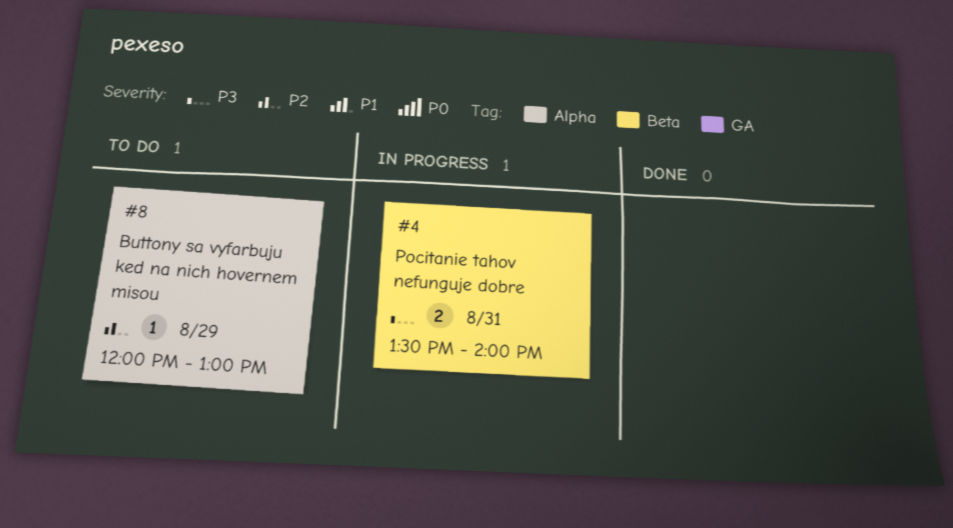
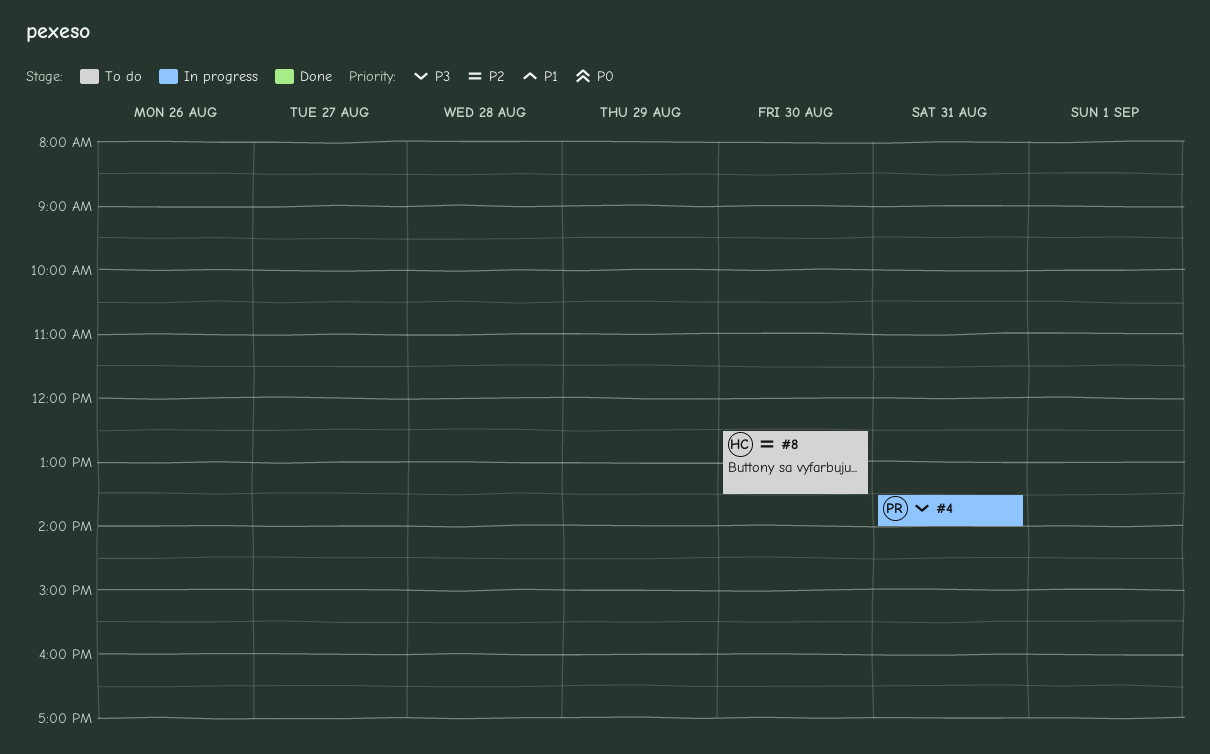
#8, day: Aug 29 -> Aug 30
#8, begins: 12:00 -> 12:30
#8, ends: 13:00 -> 13:30

